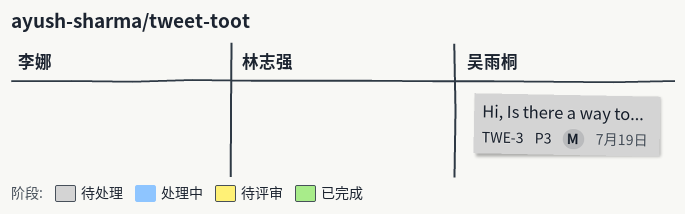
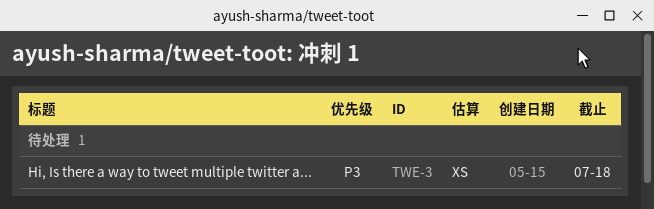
TWE-3, estimate: M -> XS
TWE-3, due: Jul 19 -> Jul 18

